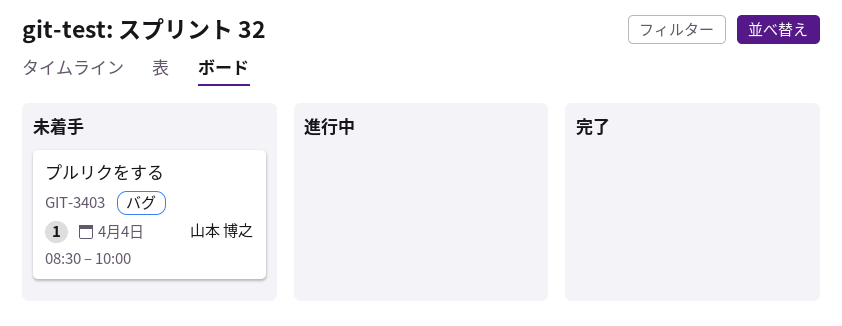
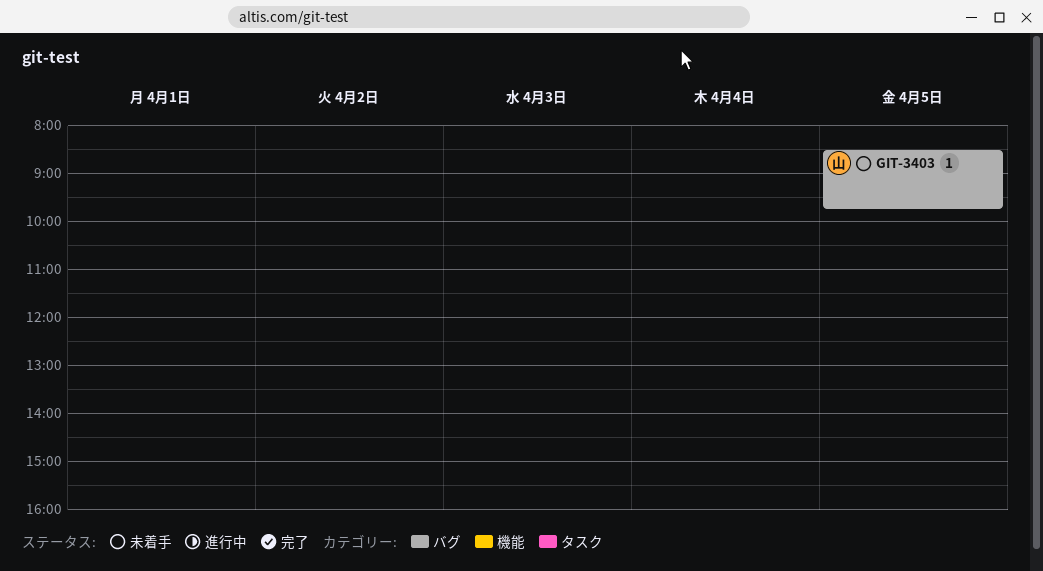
GIT-3403, day: Apr 4 -> Apr 5
GIT-3403, ends: 10:00 -> 09:45

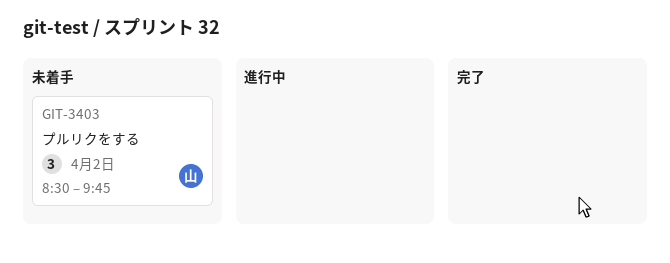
GIT-3403, estimate: 1 -> 3
GIT-3403, day: Apr 5 -> Apr 2

